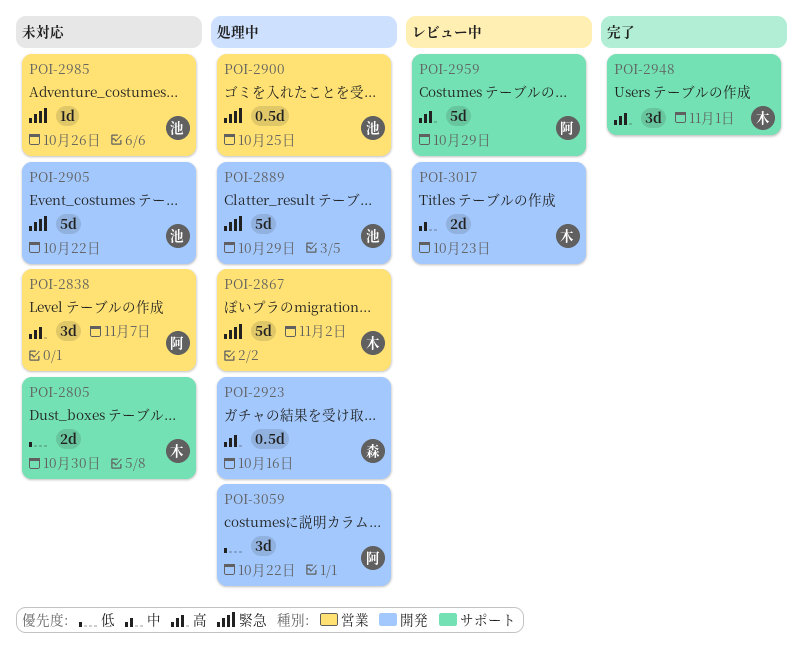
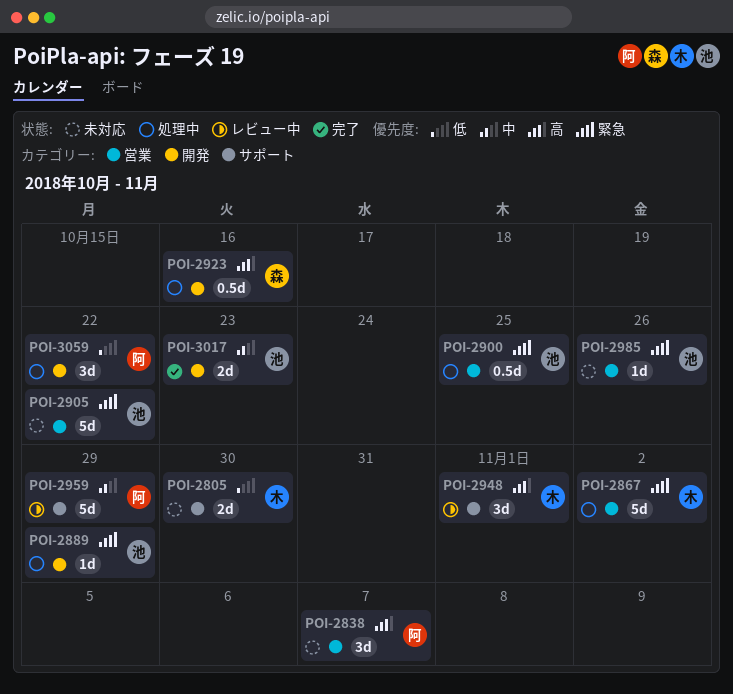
POI-2889, estimate: 5d -> 1d
POI-2905, label: 開発 -> 営業
POI-2948, status: 完了 -> レビュー中
POI-2959, priority: 高 -> 中
POI-3017, status: レビュー中 -> 完了
POI-3017, owner: 木 -> 池

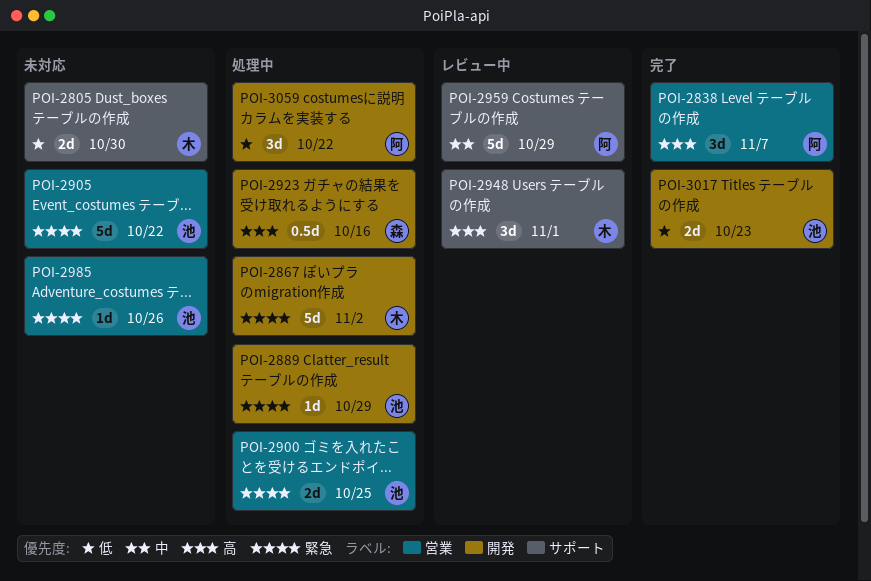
POI-2838, status: 未対応 -> 完了
POI-2867, label: 営業 -> 開発
POI-2900, estimate: 0.5d -> 2d
POI-3017, priority: 中 -> 低

